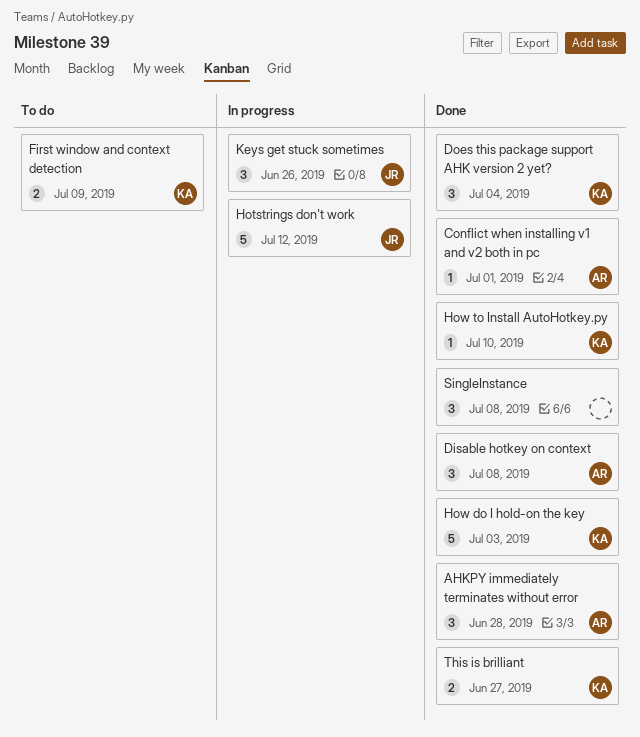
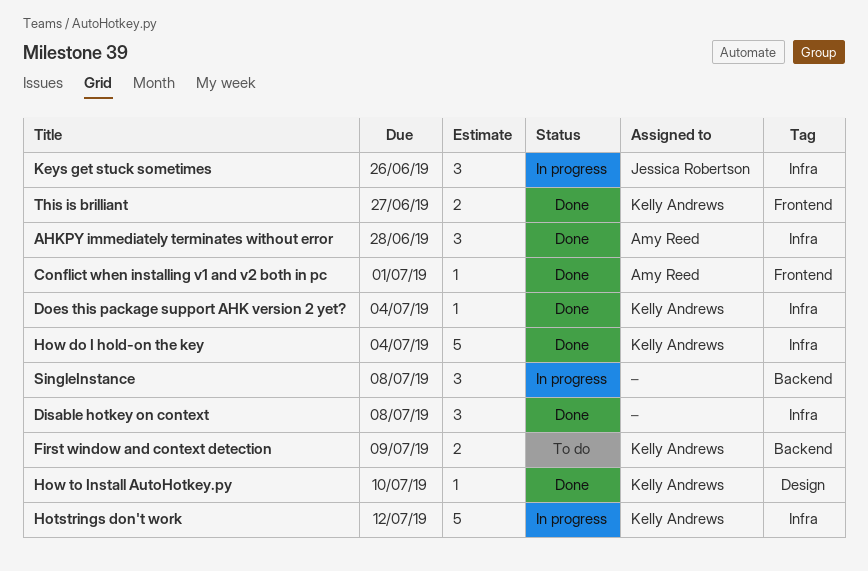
Disable hotkey on context, owner: Amy Reed -> none
Does this package support AHK version 2 yet?, estimate: 3 -> 1
Hotstrings don't work, owner: Jessica Robertson -> Kelly Andrews
How do I hold-on the key, due: Jul 3 -> Jul 4
SingleInstance, status: Done -> In progress

